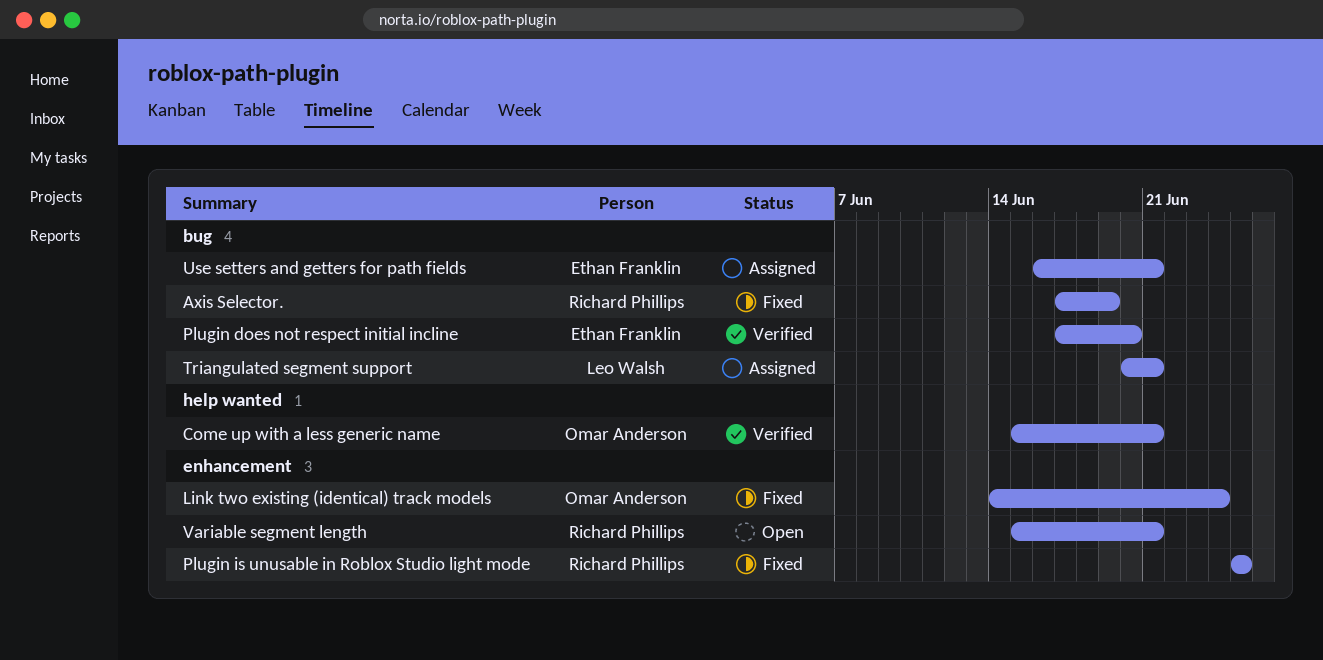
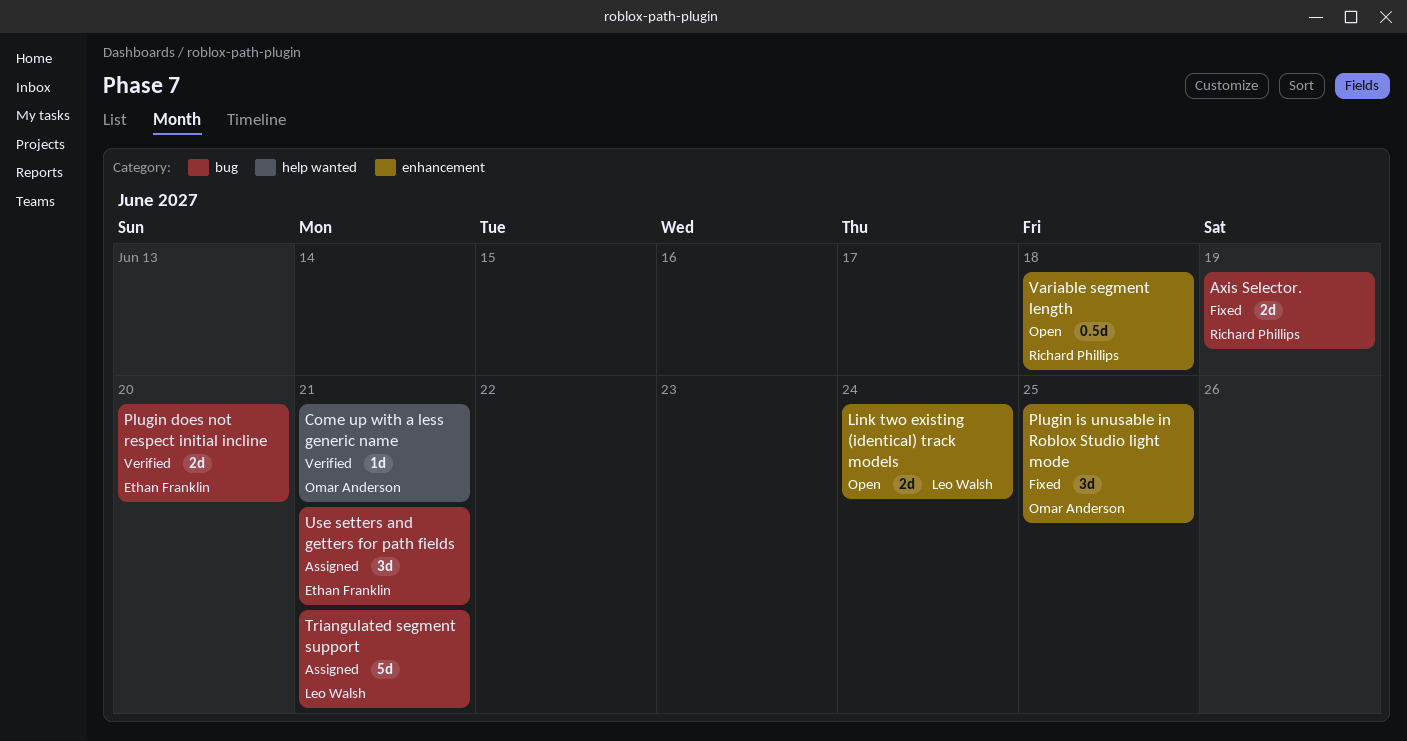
Link two existing (identical) track models, status: Fixed -> Open
Link two existing (identical) track models, owner: Omar Anderson -> Leo Walsh
Plugin is unusable in Roblox Studio light mode, owner: Richard Phillips -> Omar Anderson
Variable segment length, due: Jun 21 -> Jun 18

